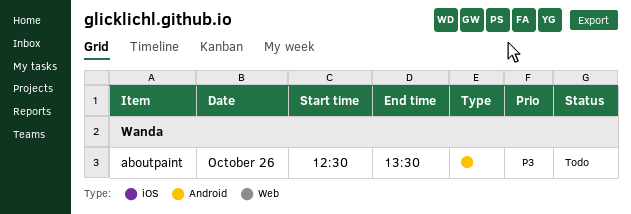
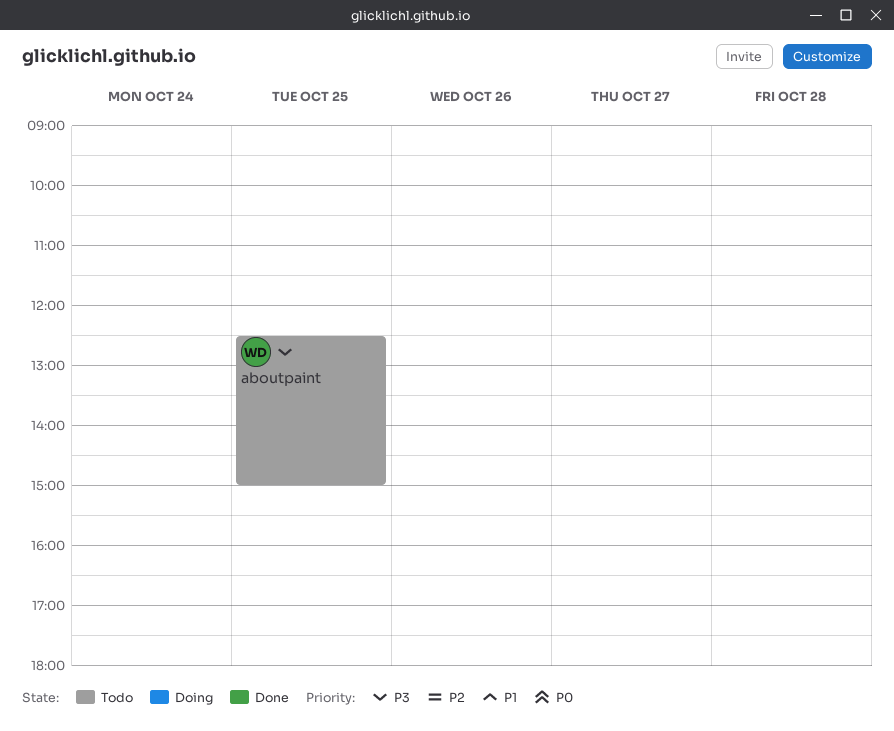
aboutpaint, day: Oct 26 -> Oct 25
aboutpaint, ends: 13:30 -> 15:00

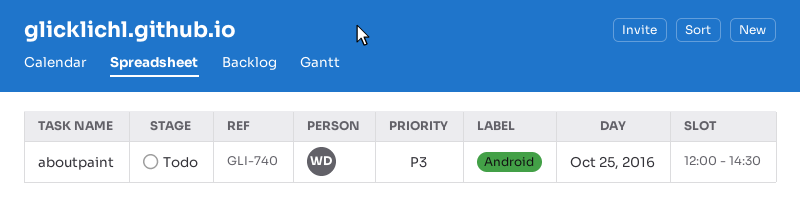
aboutpaint, begins: 12:30 -> 12:00
aboutpaint, ends: 15:00 -> 14:30

